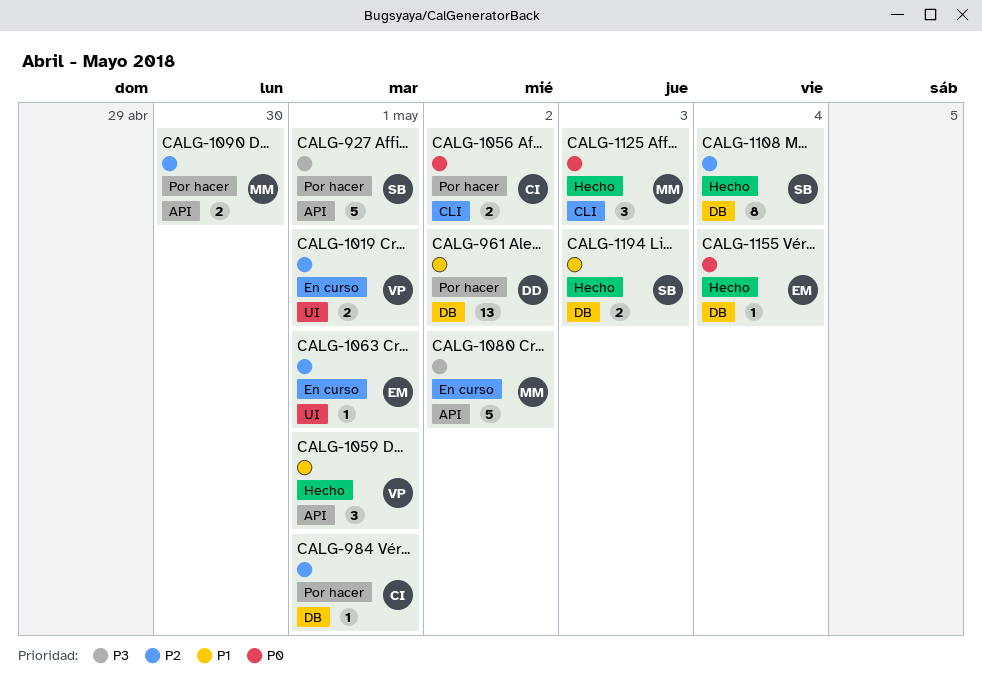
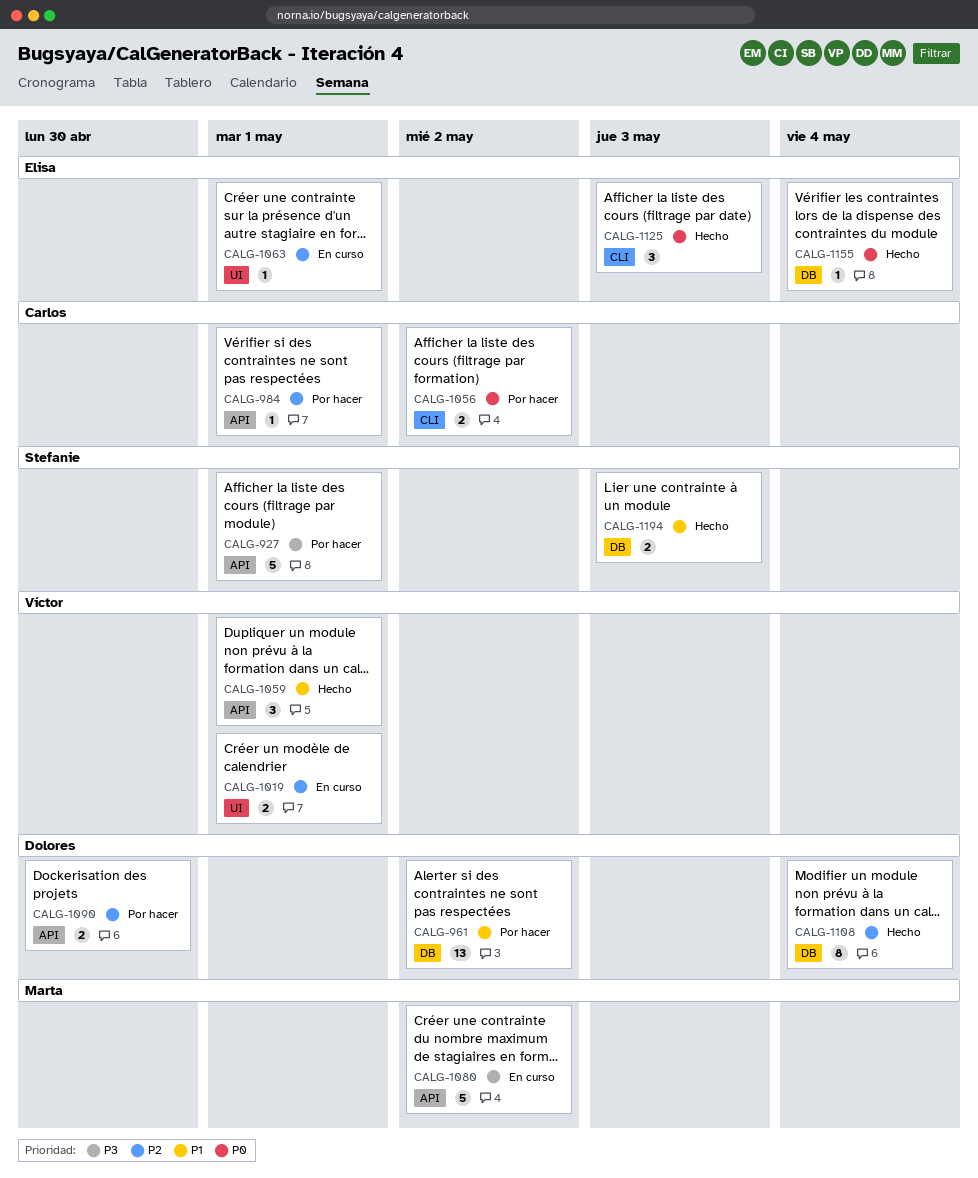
CALG-984, label: DB -> API
CALG-1090, owner: Marta -> Dolores
CALG-1108, owner: Stefanie -> Dolores
CALG-1125, owner: Marta -> Elisa

